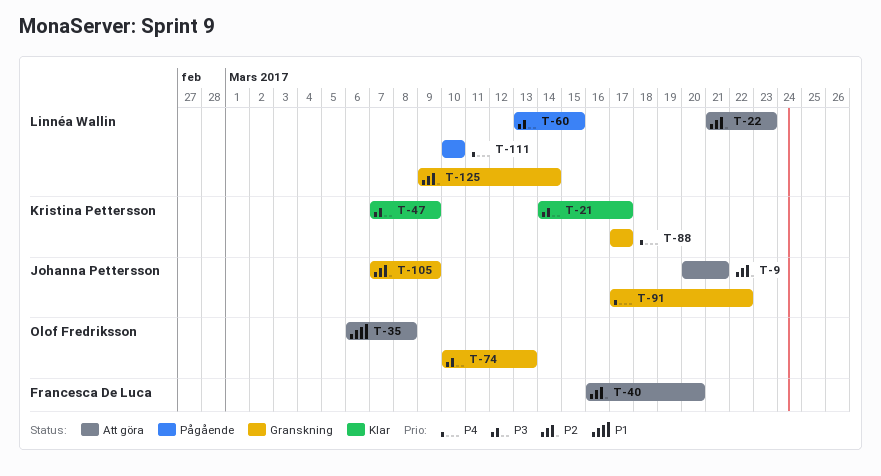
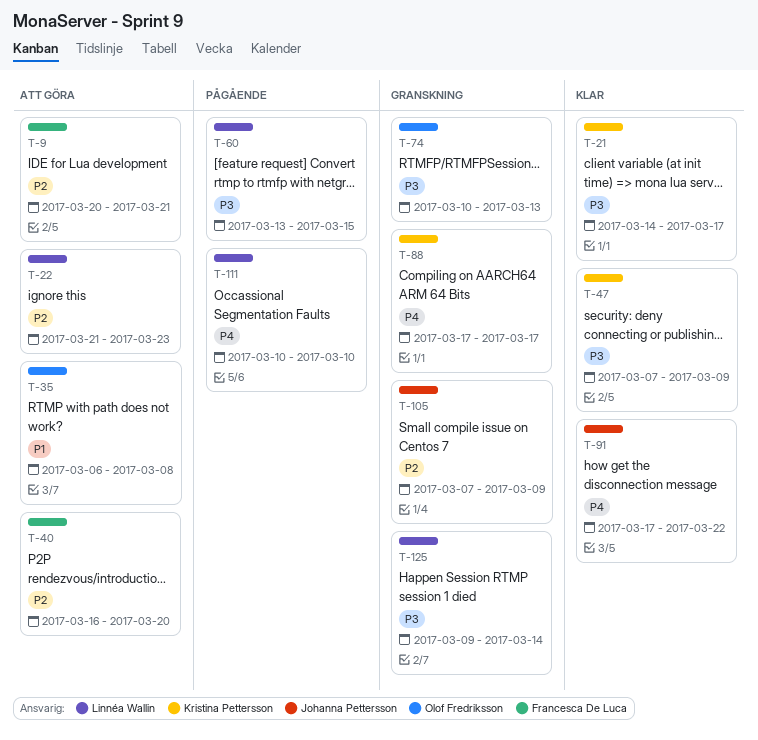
T-9, owner: Johanna Pettersson -> Francesca De Luca
T-91, status: Granskning -> Klar
T-125, priority: P2 -> P3

